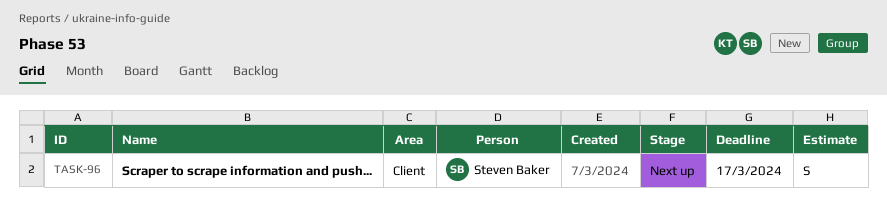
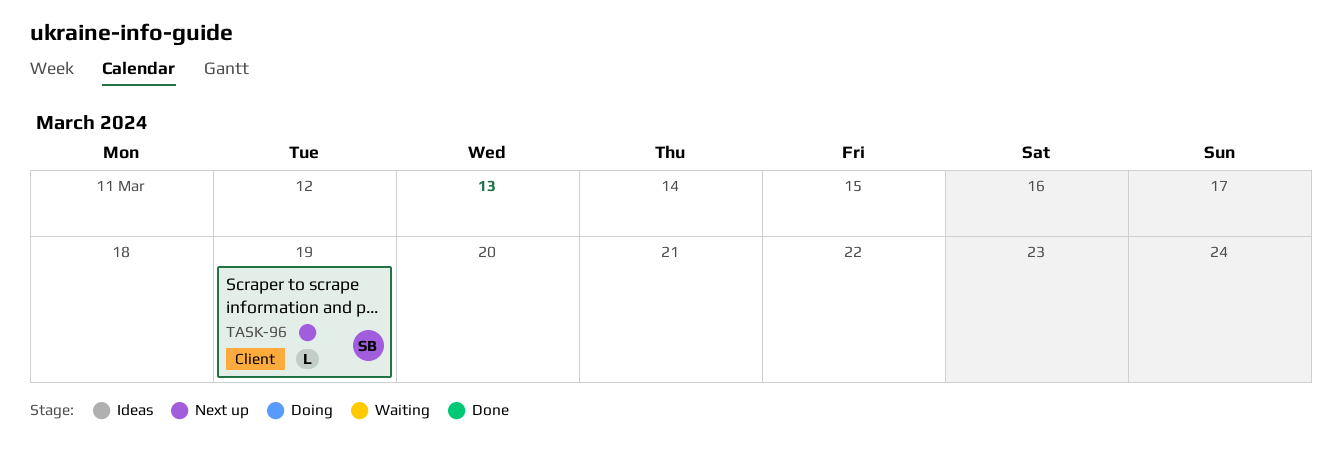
TASK-96, estimate: S -> L
TASK-96, due: Mar 17 -> Mar 19

